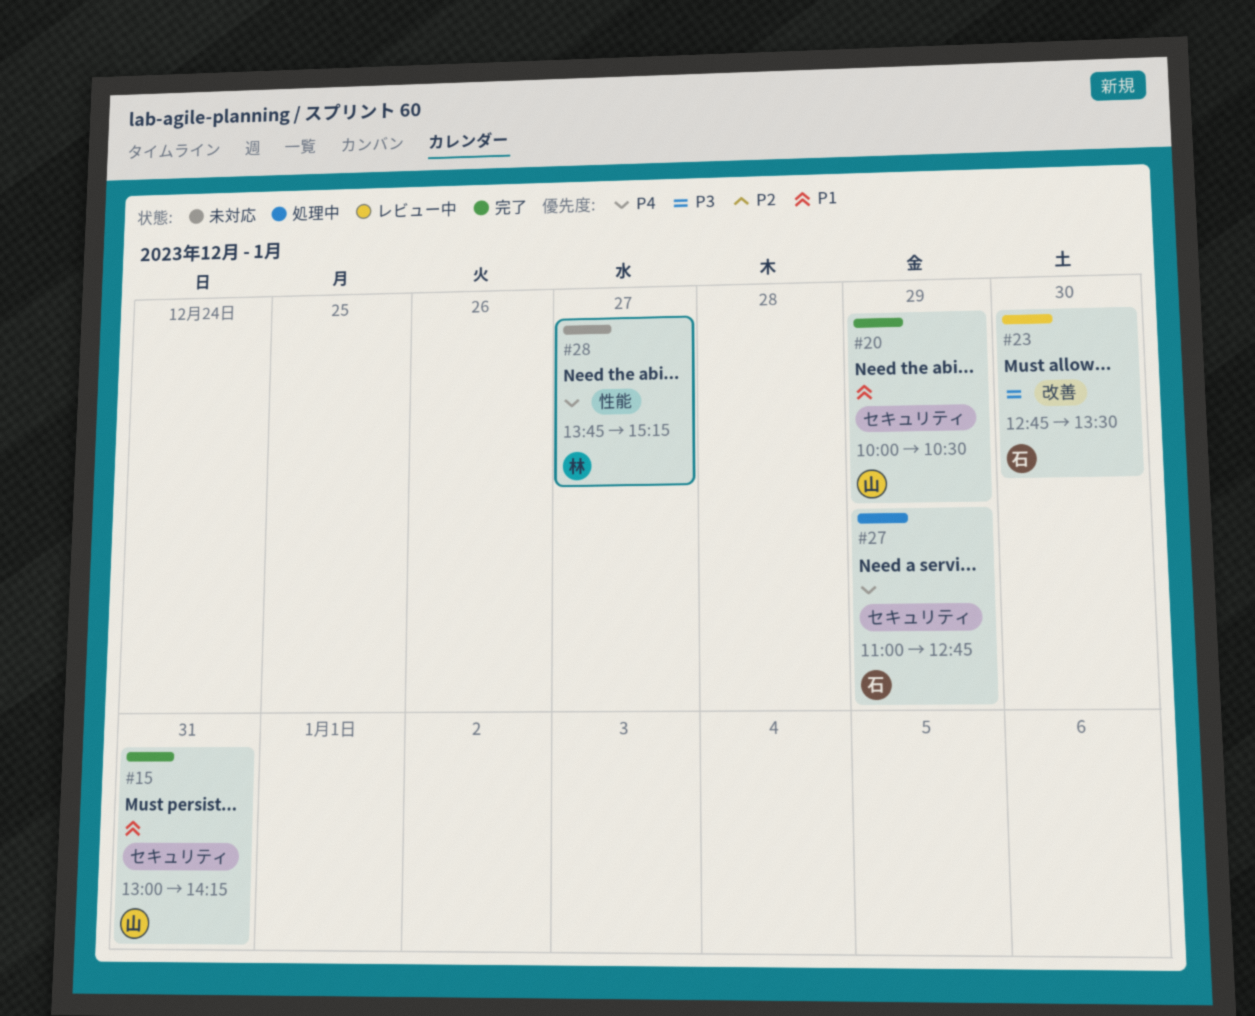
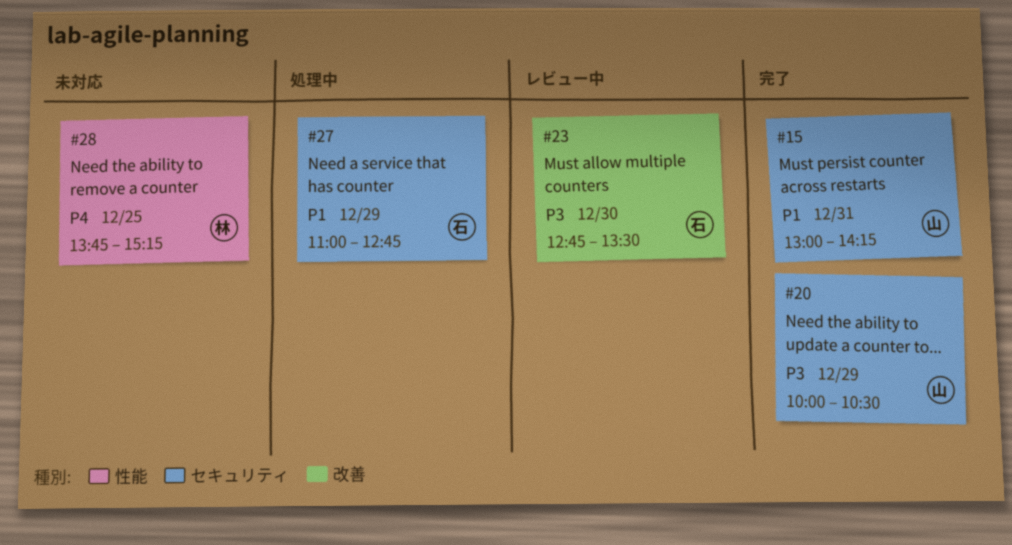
#20, priority: P1 -> P3
#27, priority: P4 -> P1
#28, day: Dec 27 -> Dec 25

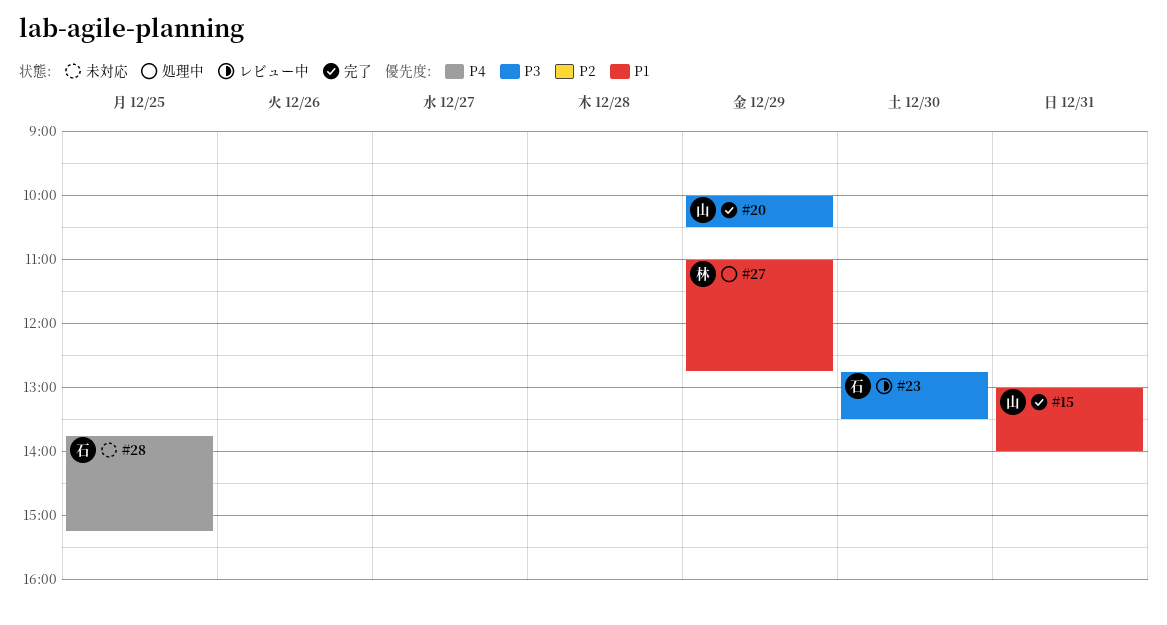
#15, ends: 14:15 -> 14:00
#27, owner: 石 -> 林
#28, owner: 林 -> 石

